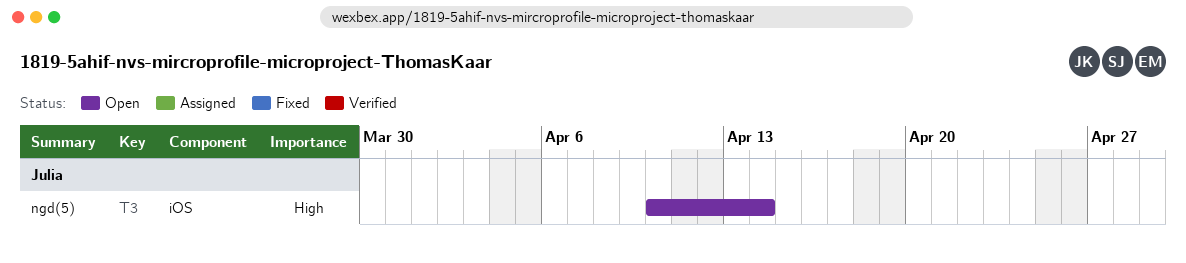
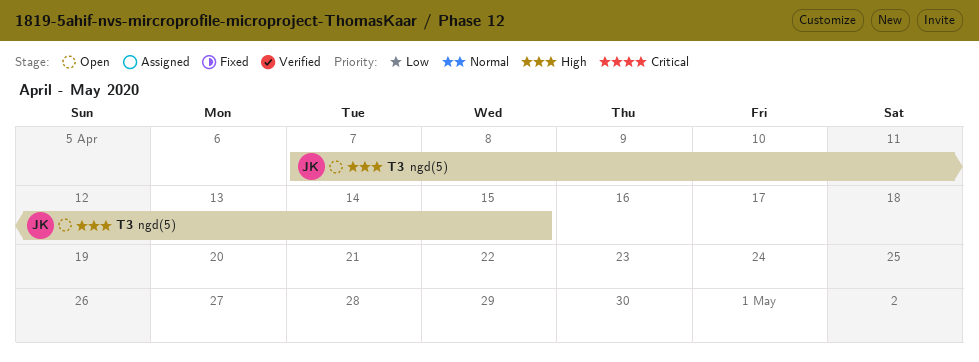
T3, start: Apr 10 -> Apr 7
T3, due: Apr 14 -> Apr 15

